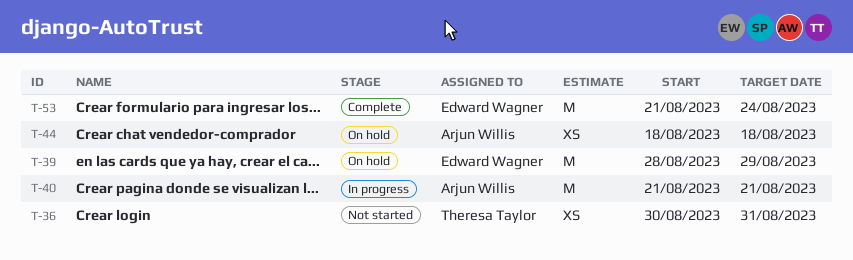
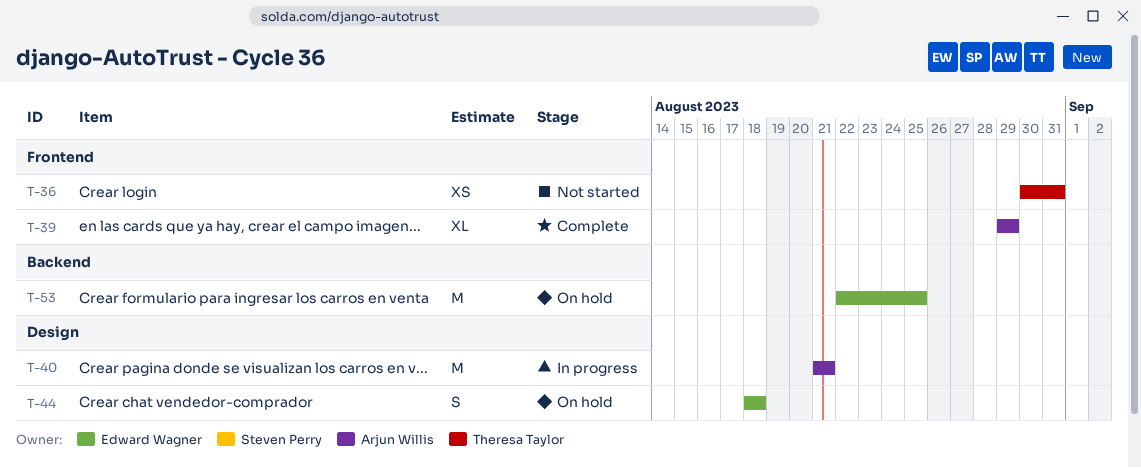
T-39, status: On hold -> Complete
T-39, owner: Edward Wagner -> Arjun Willis
T-39, estimate: M -> XL
T-39, start: Aug 28 -> Aug 29
T-44, owner: Arjun Willis -> Edward Wagner
T-44, estimate: XS -> S
T-53, status: Complete -> On hold
T-53, start: Aug 21 -> Aug 22
T-53, due: Aug 24 -> Aug 25

